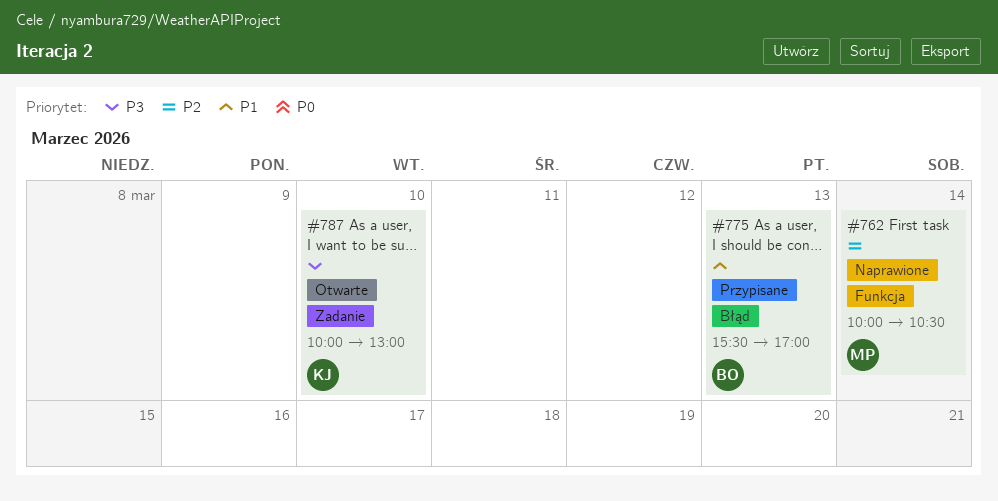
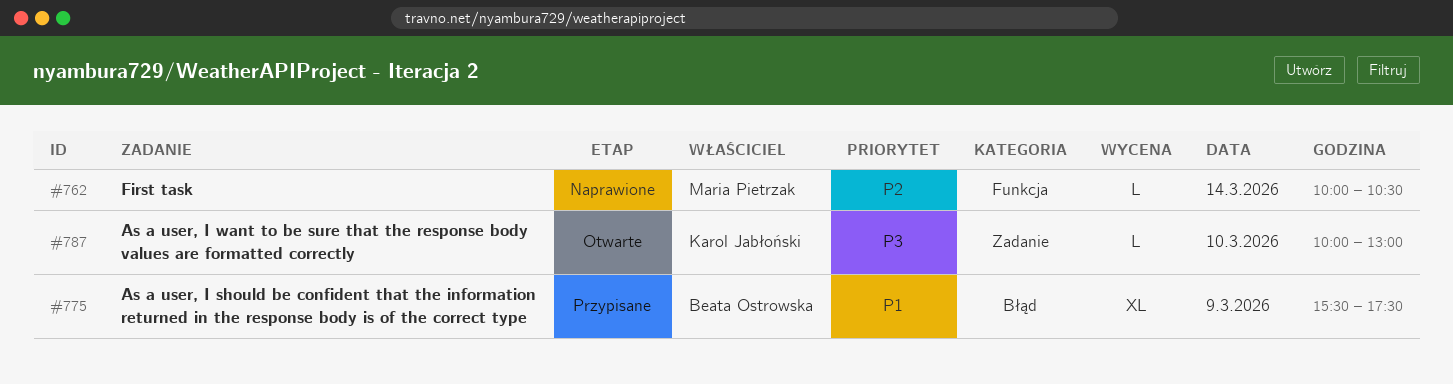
#775, day: Mar 13 -> Mar 9
#775, ends: 17:00 -> 17:30

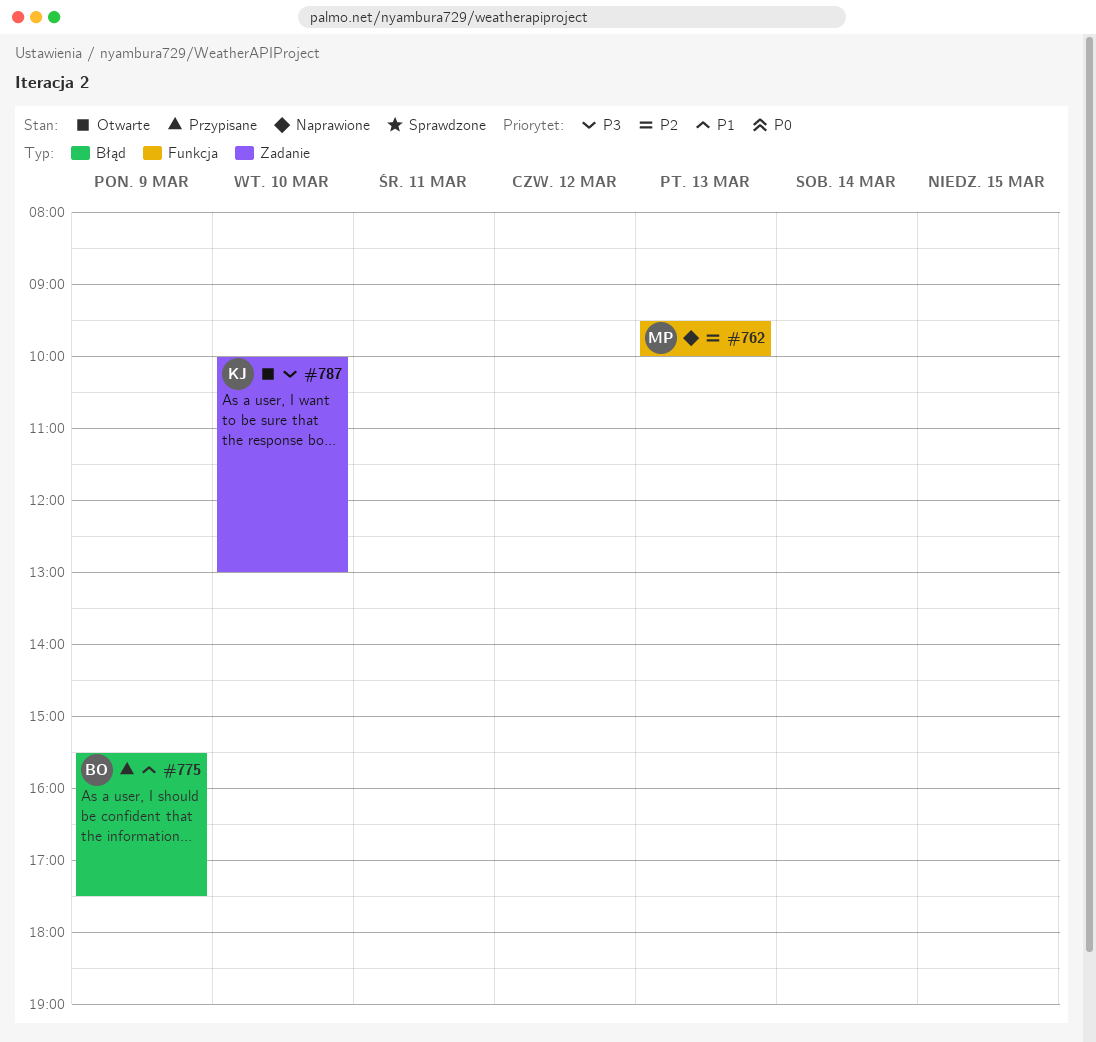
#762, day: Mar 14 -> Mar 13
#762, begins: 10:00 -> 09:30
#762, ends: 10:30 -> 10:00

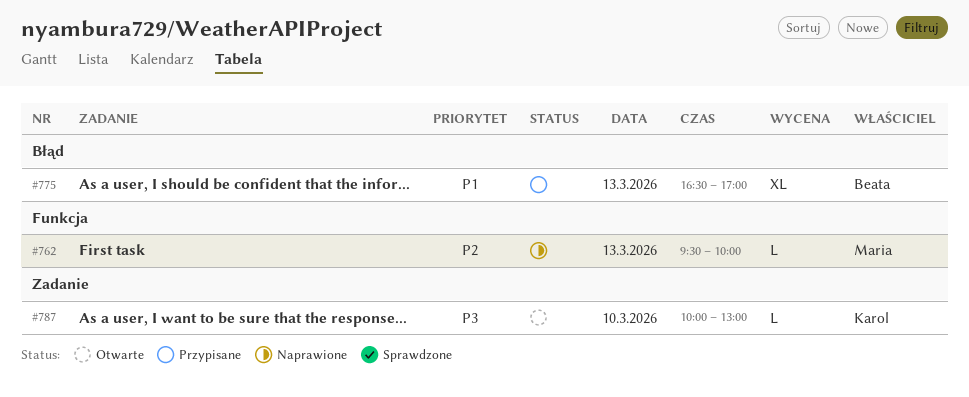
#775, day: Mar 9 -> Mar 13
#775, begins: 15:30 -> 16:30
#775, ends: 17:30 -> 17:00

